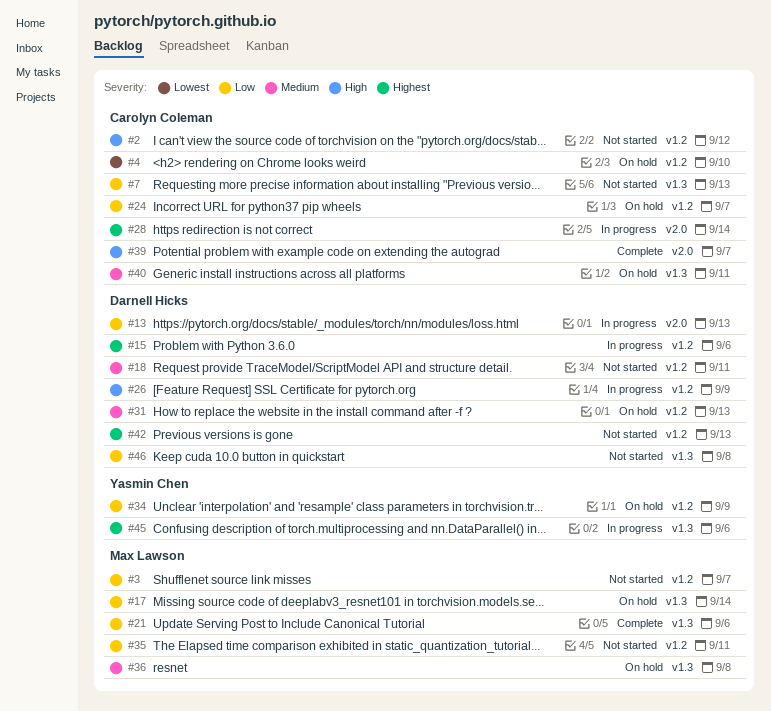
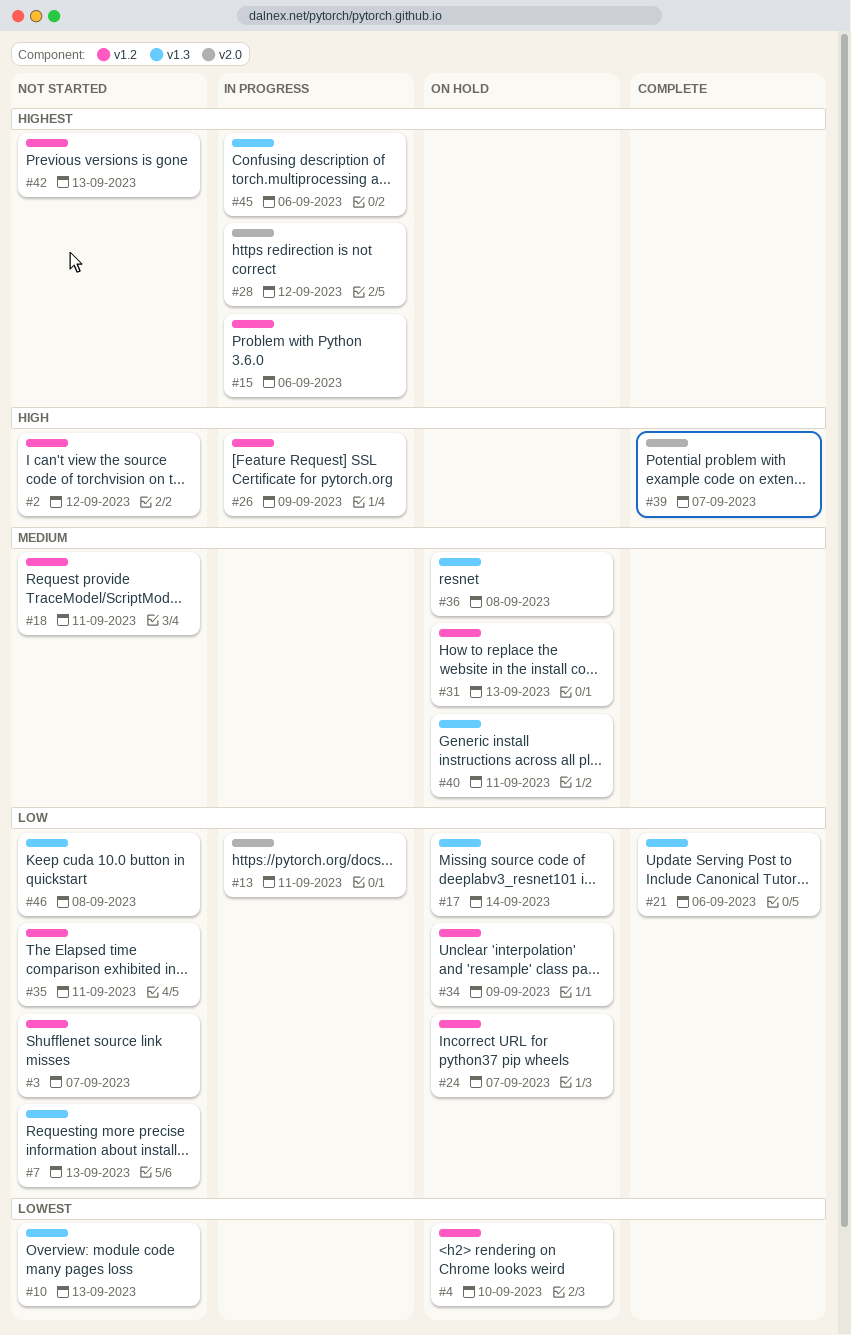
#10: none -> present
#13, due: Sep 13 -> Sep 11
#28, due: Sep 14 -> Sep 12

